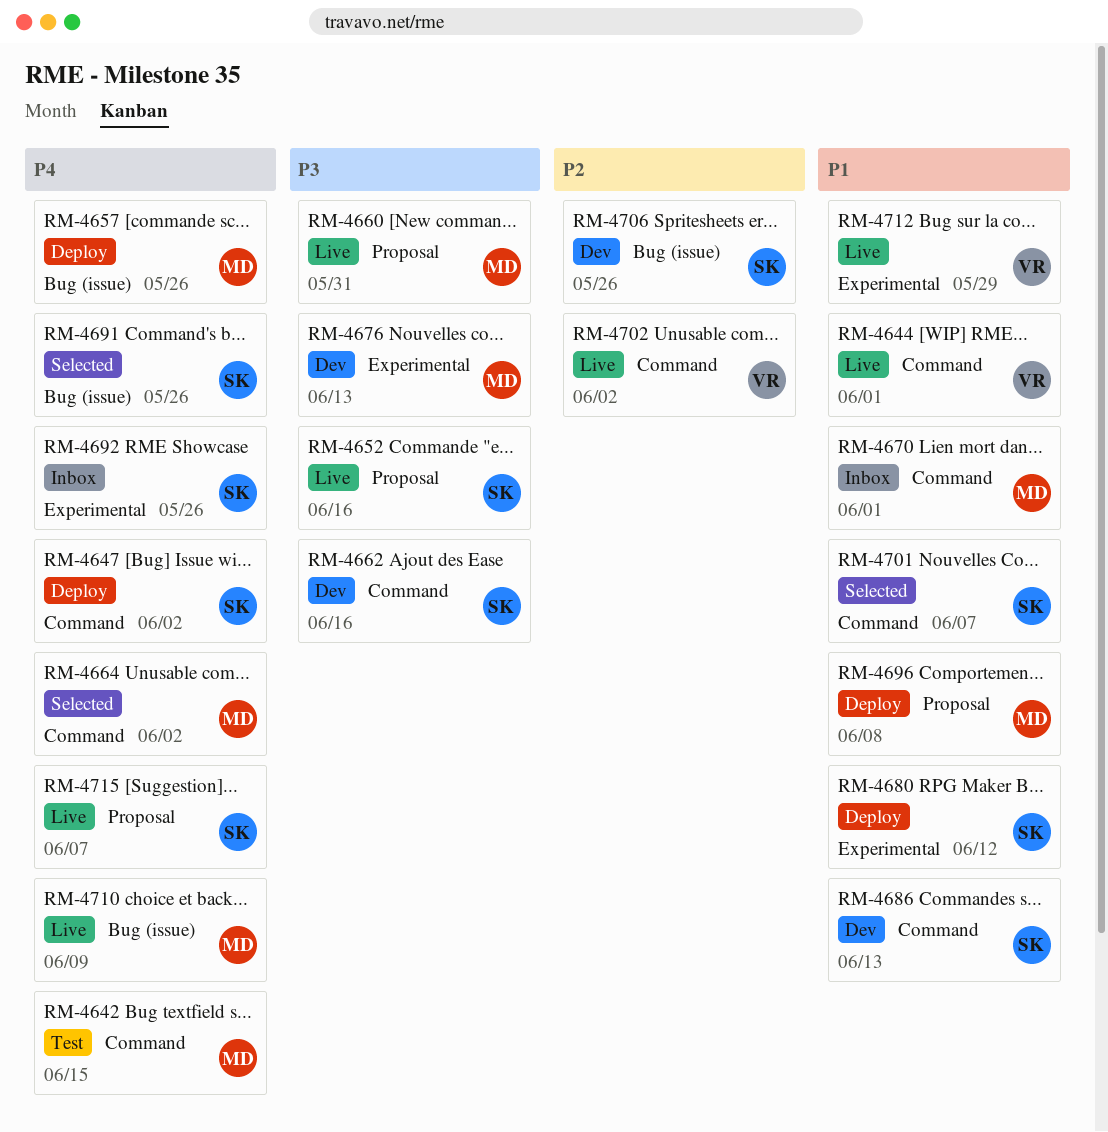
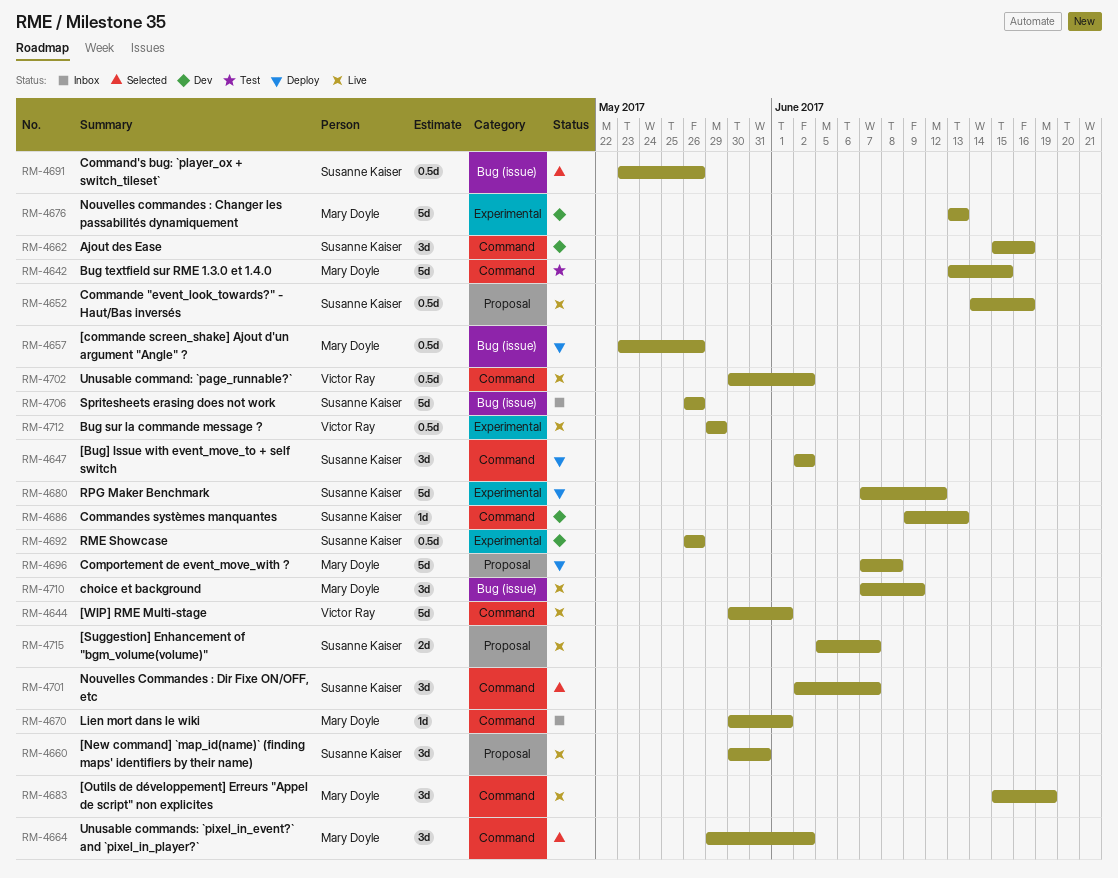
RM-4660, owner: Mary Doyle -> Susanne Kaiser
RM-4683: none -> present
RM-4692, status: Inbox -> Dev
RM-4706, status: Dev -> Inbox

